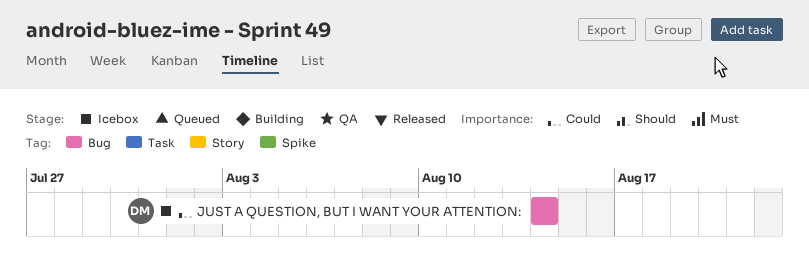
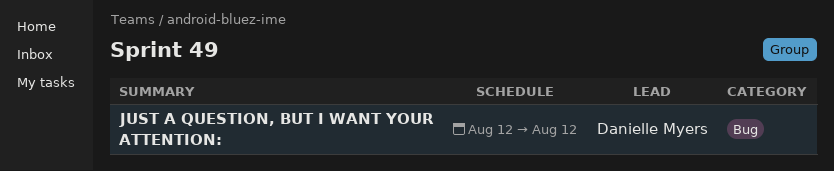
JUST A QUESTION, BUT I WANT YOUR ATTENTION:, start: Aug 14 -> Aug 12
JUST A QUESTION, BUT I WANT YOUR ATTENTION:, due: Aug 14 -> Aug 12

